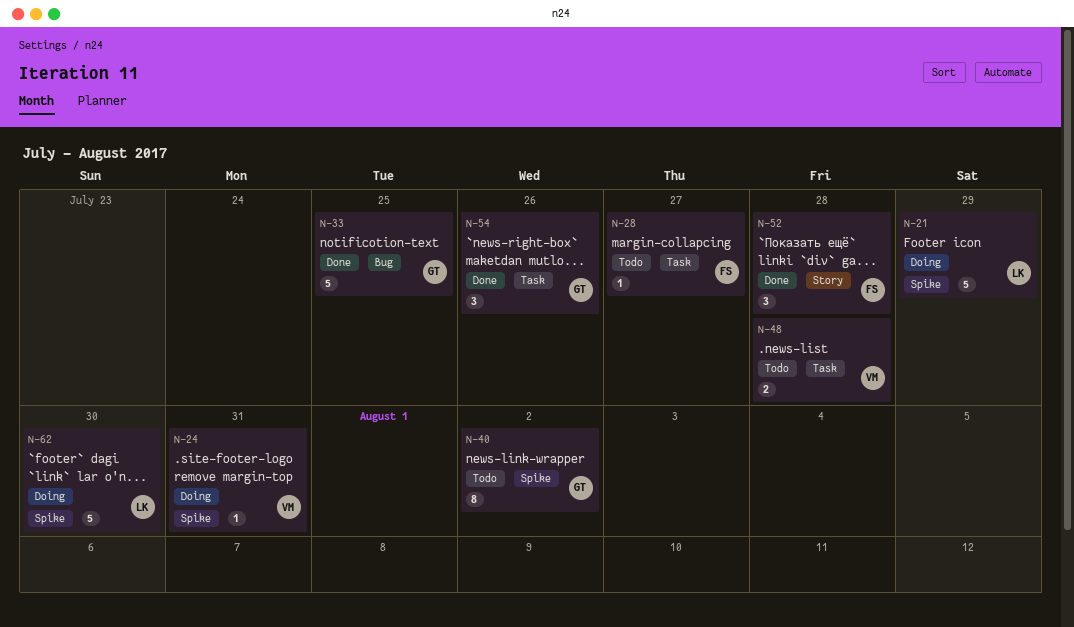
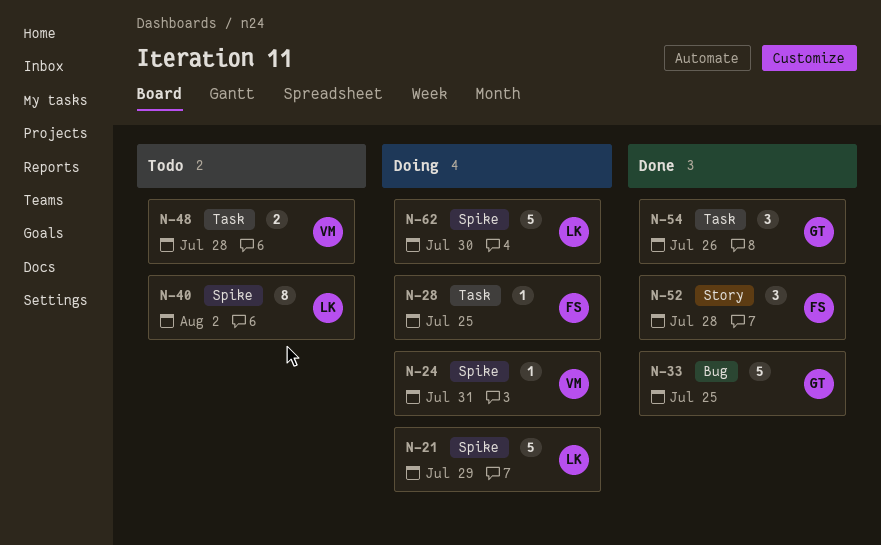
N-28, status: Todo -> Doing
N-28, due: Jul 27 -> Jul 25
N-40, owner: GT -> LK

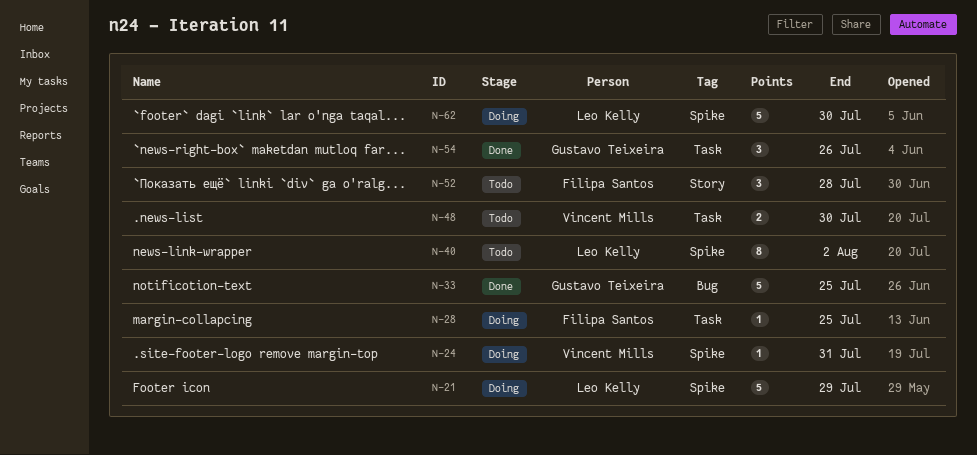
N-48, due: Jul 28 -> Jul 30
N-52, status: Done -> Todo

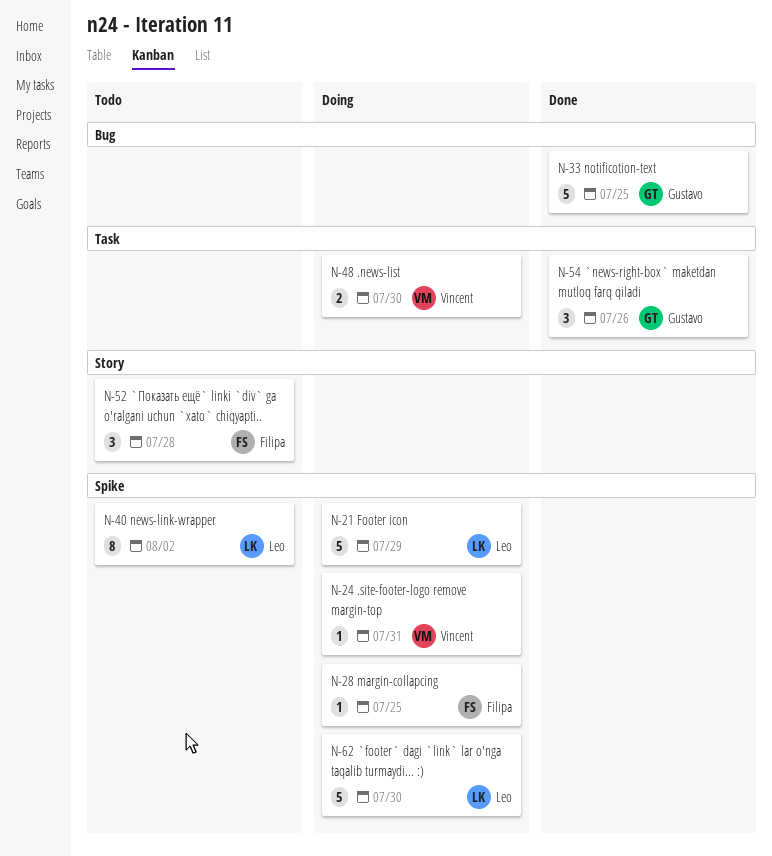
N-28, label: Task -> Spike
N-48, status: Todo -> Doing

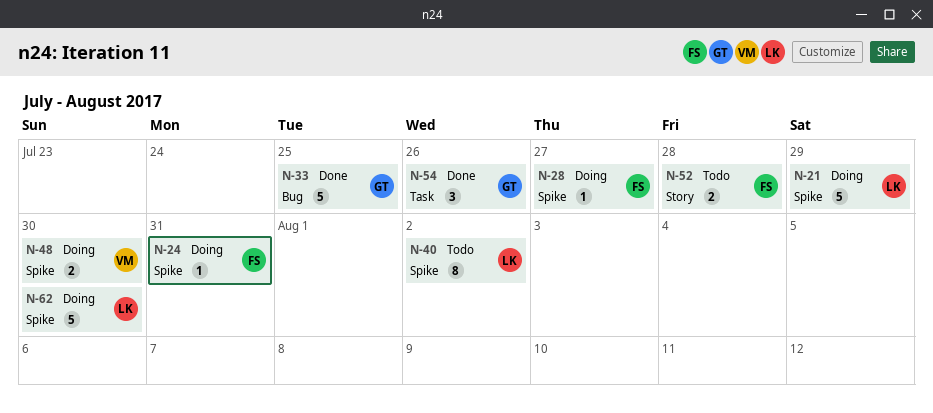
N-24, owner: Vincent -> Filipa
N-28, due: Jul 25 -> Jul 27
N-48, label: Task -> Spike
N-52, estimate: 3 -> 2

